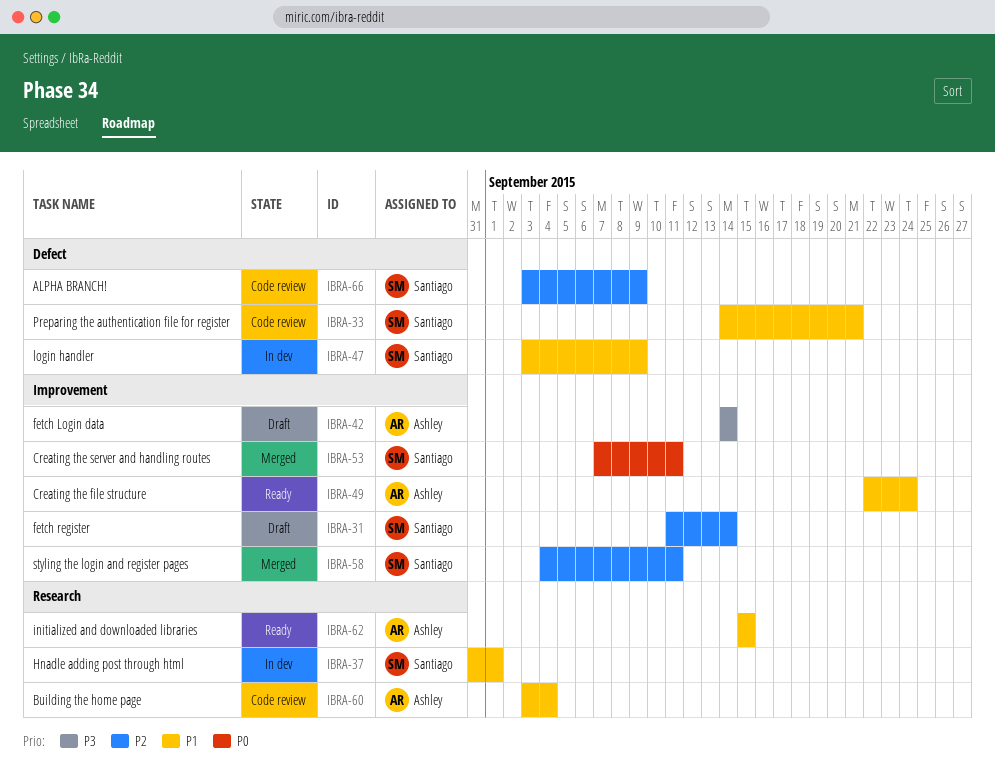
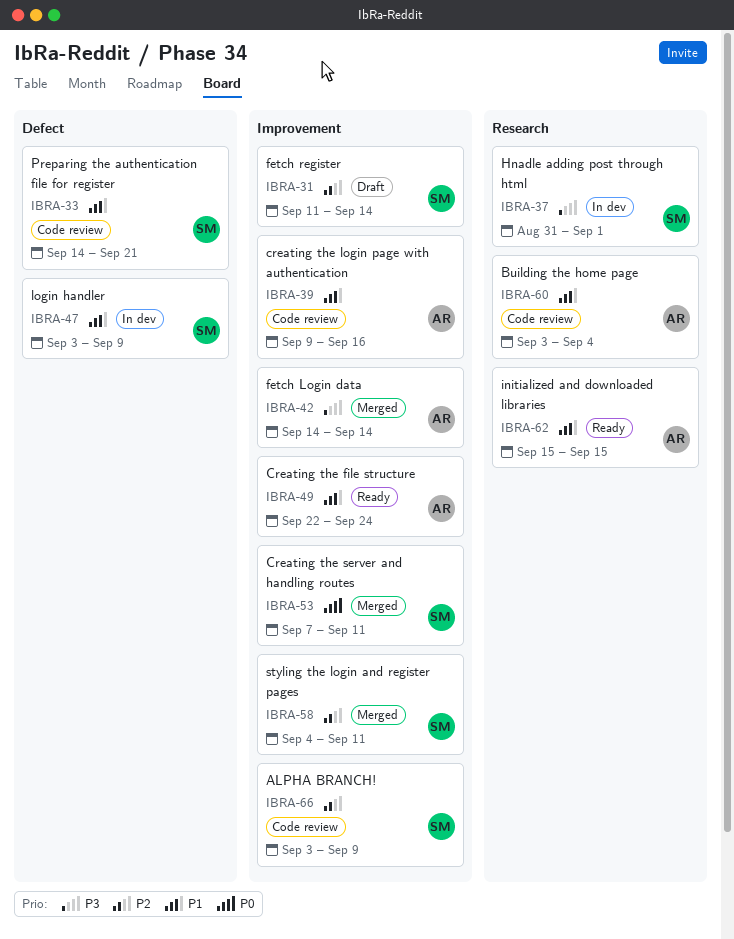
IBRA-37, priority: P1 -> P3
IBRA-39: none -> present
IBRA-42, status: Draft -> Merged
IBRA-66, label: Defect -> Improvement

